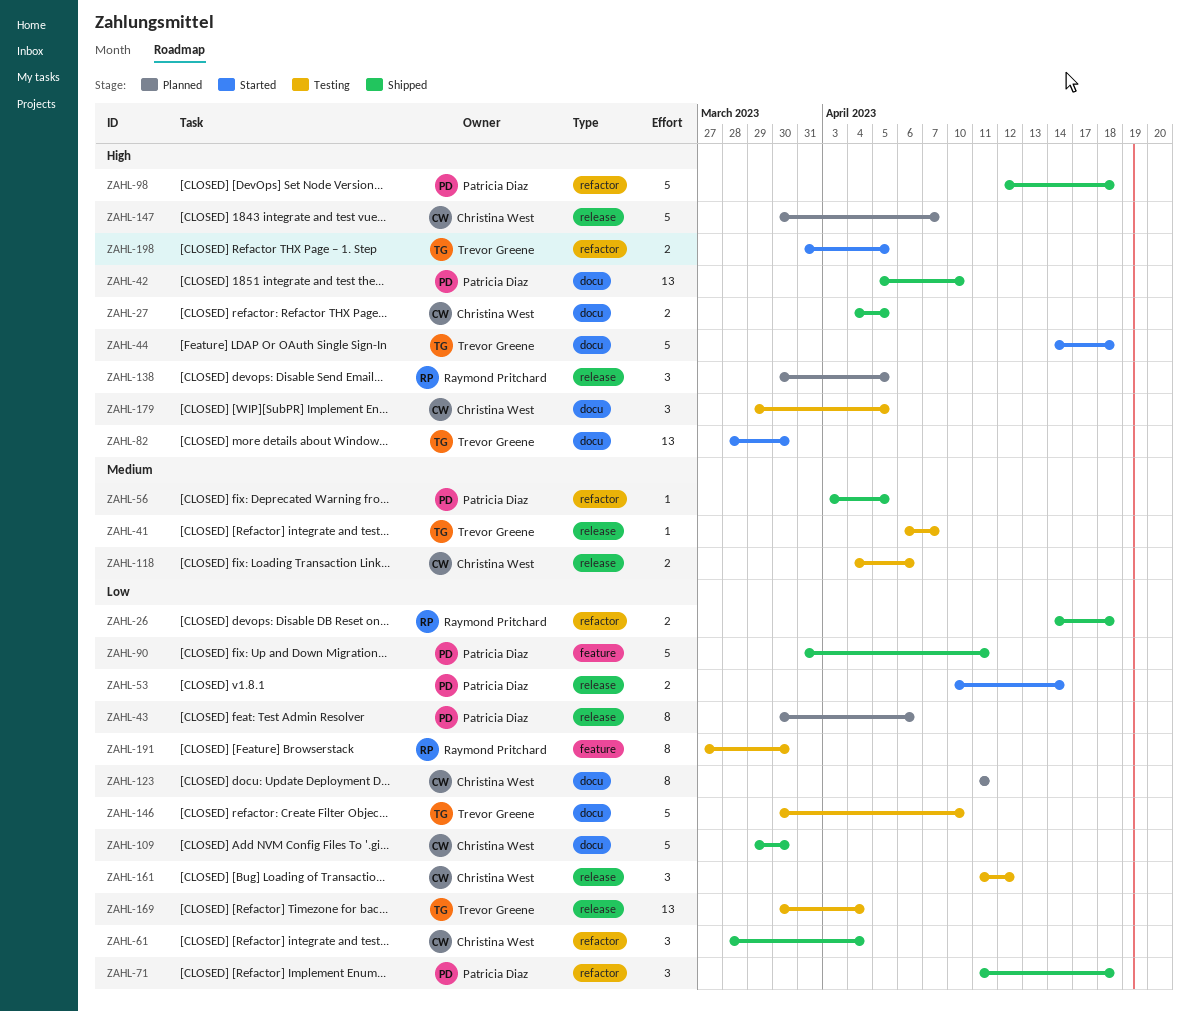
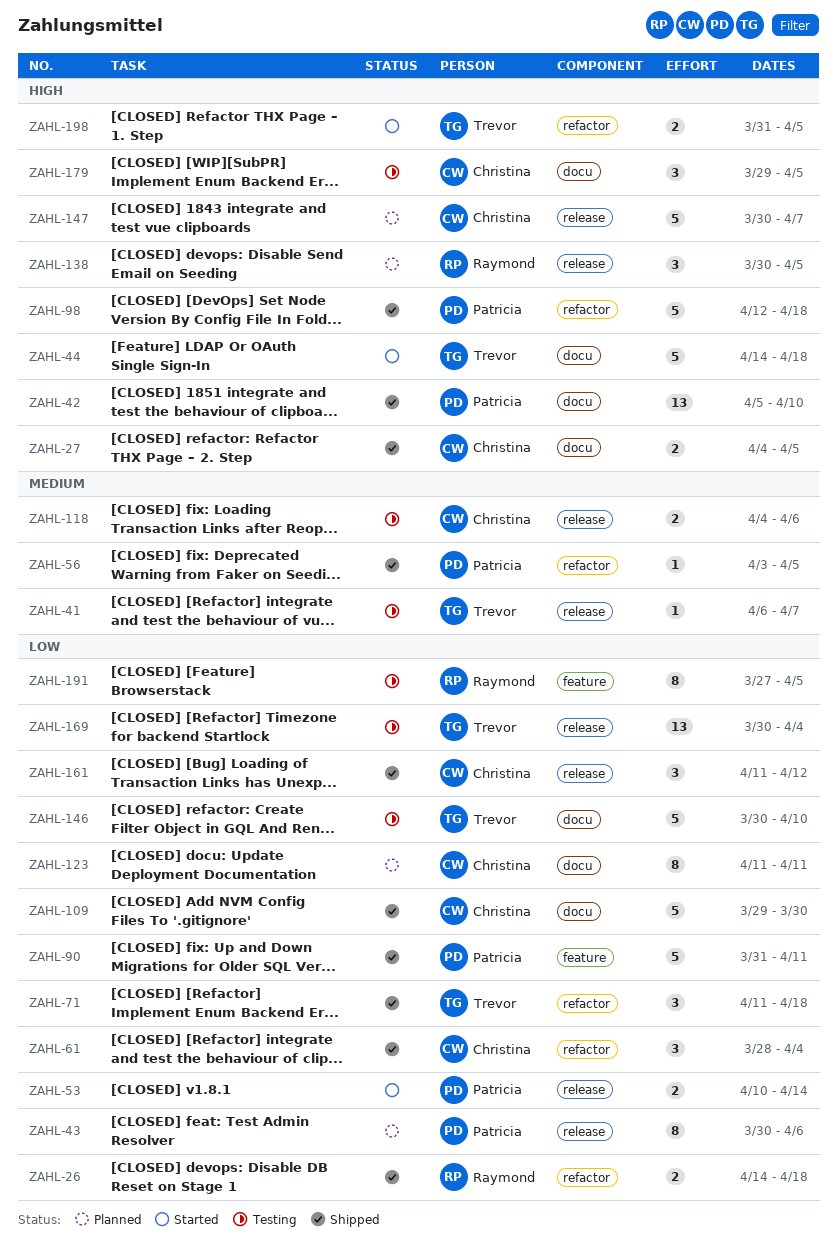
ZAHL-71, owner: Patricia Diaz -> Trevor Greene
ZAHL-82: present -> none
ZAHL-161, status: Testing -> Shipped
ZAHL-191, due: Mar 30 -> Apr 5

